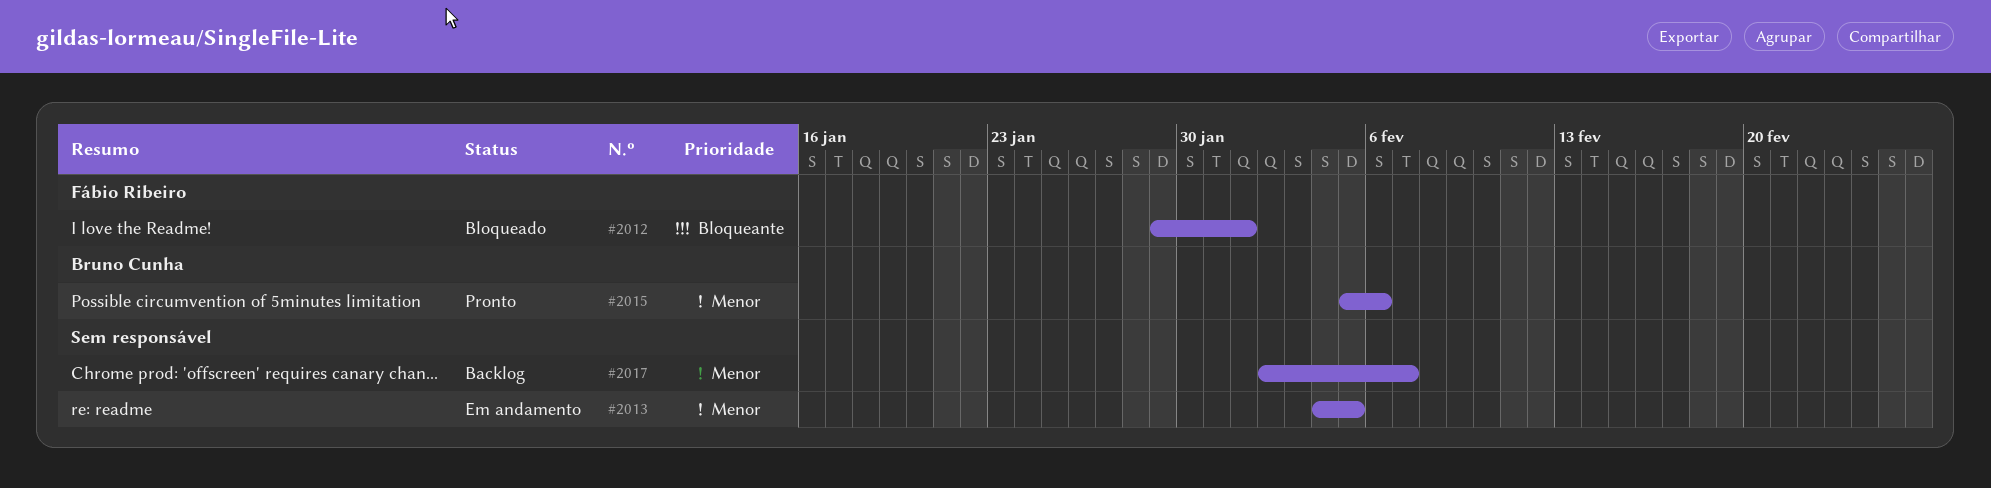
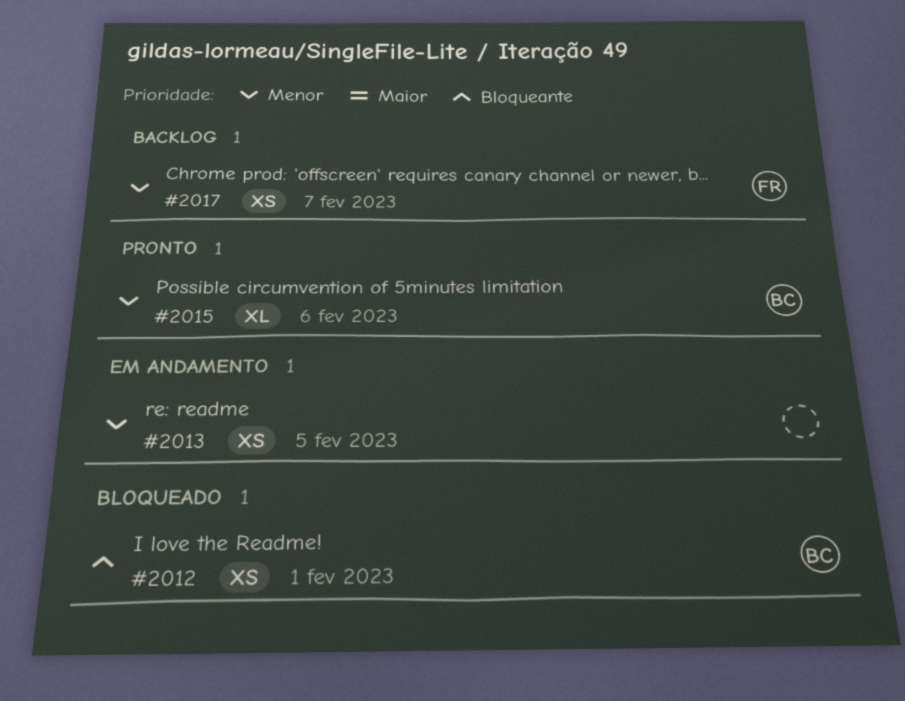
#2012, owner: Fábio Ribeiro -> Bruno Cunha
#2017, owner: none -> Fábio Ribeiro

